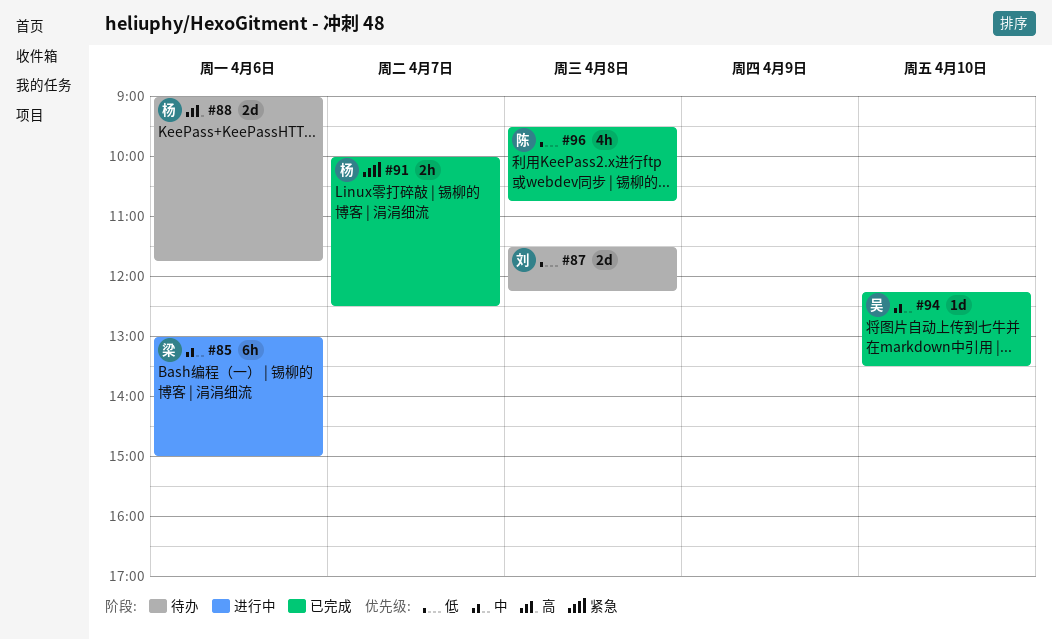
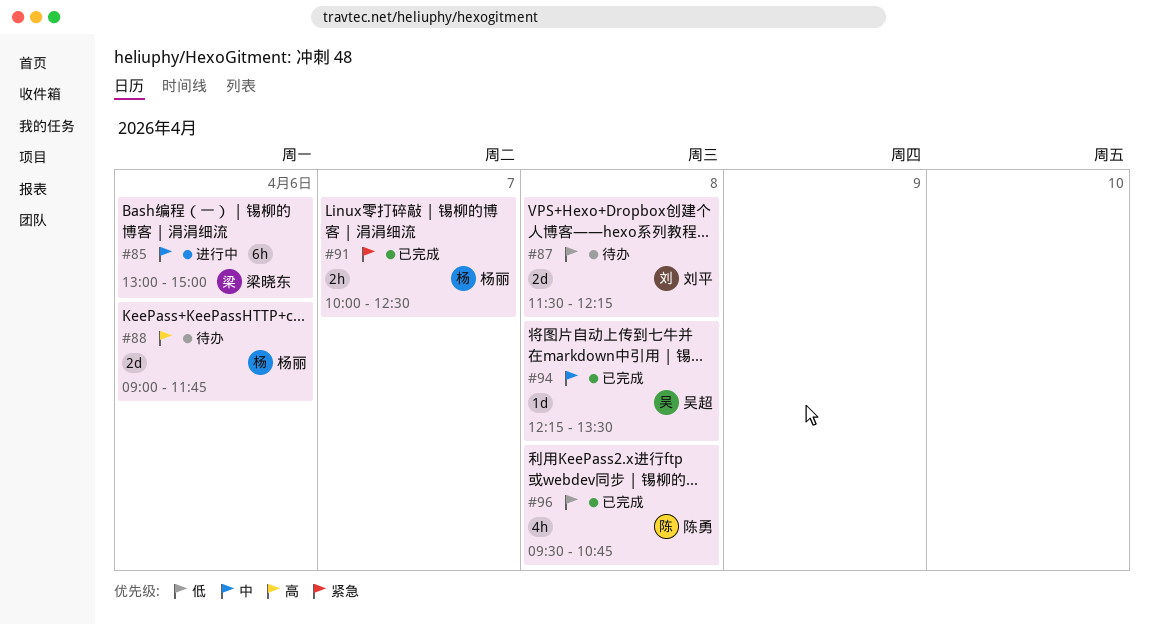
#94, day: Apr 10 -> Apr 8

